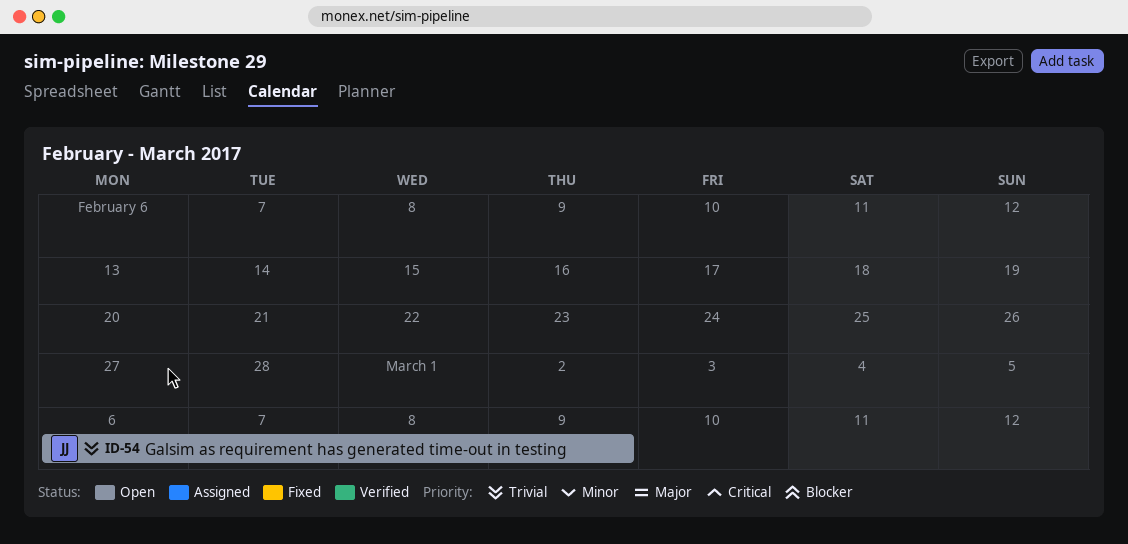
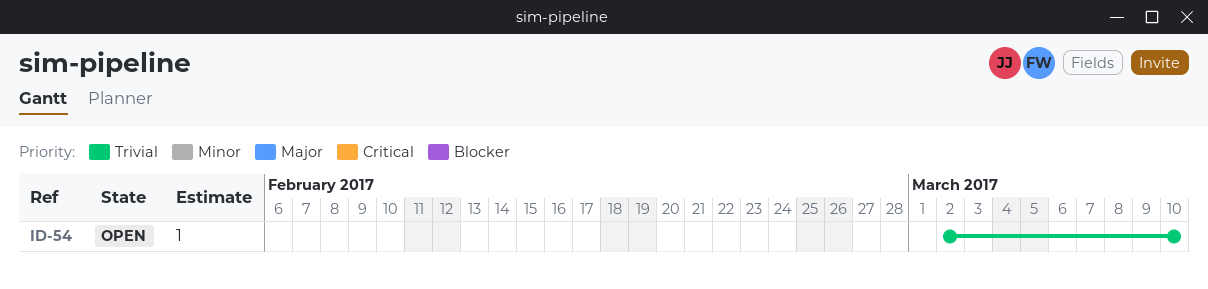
ID-54, start: Mar 6 -> Mar 2
ID-54, due: Mar 9 -> Mar 10

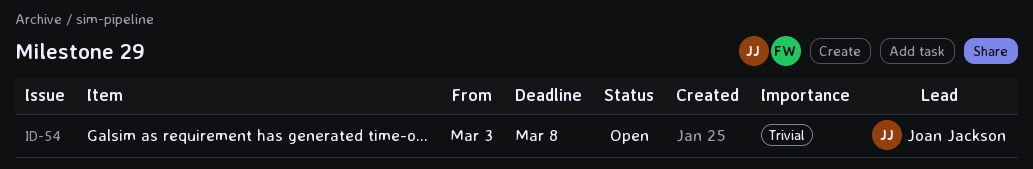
ID-54, start: Mar 2 -> Mar 3
ID-54, due: Mar 10 -> Mar 8

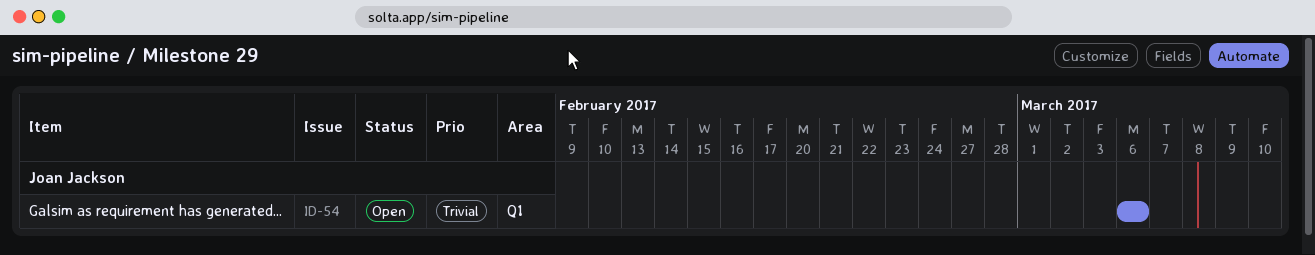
ID-54, start: Mar 3 -> Mar 6
ID-54, due: Mar 8 -> Mar 6

